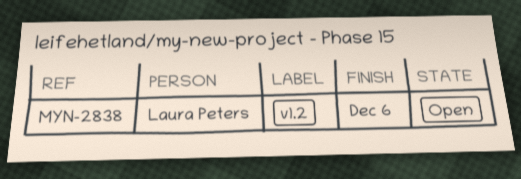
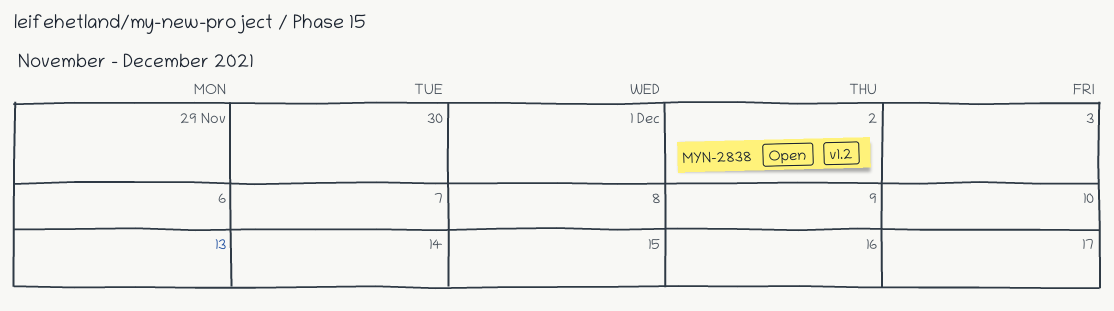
MYN-2838, due: Dec 6 -> Dec 2

